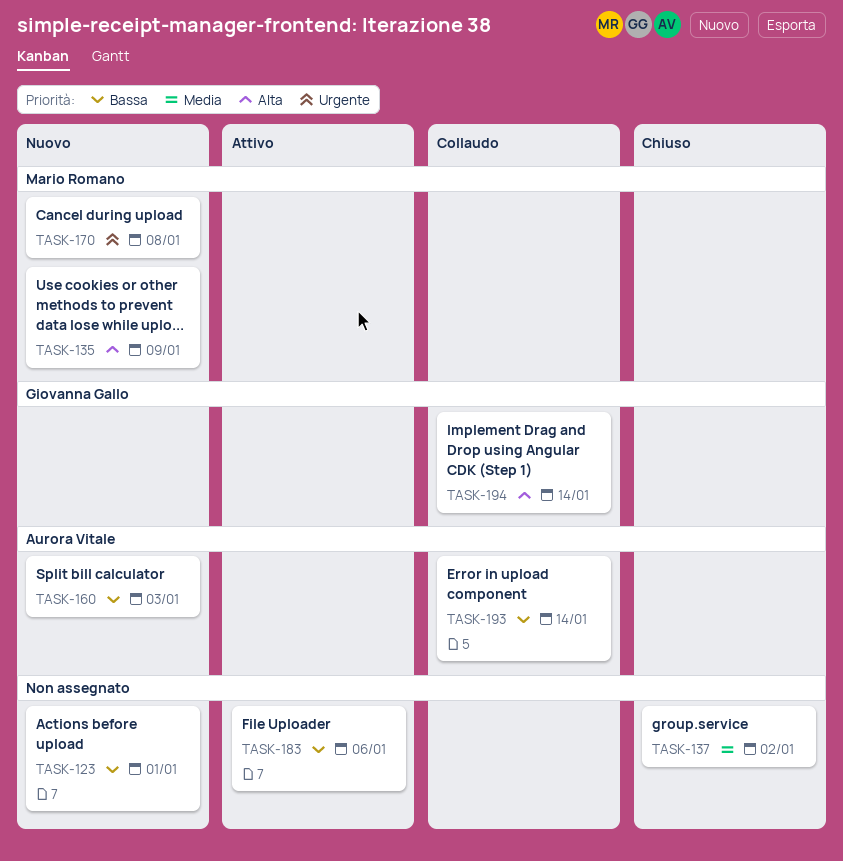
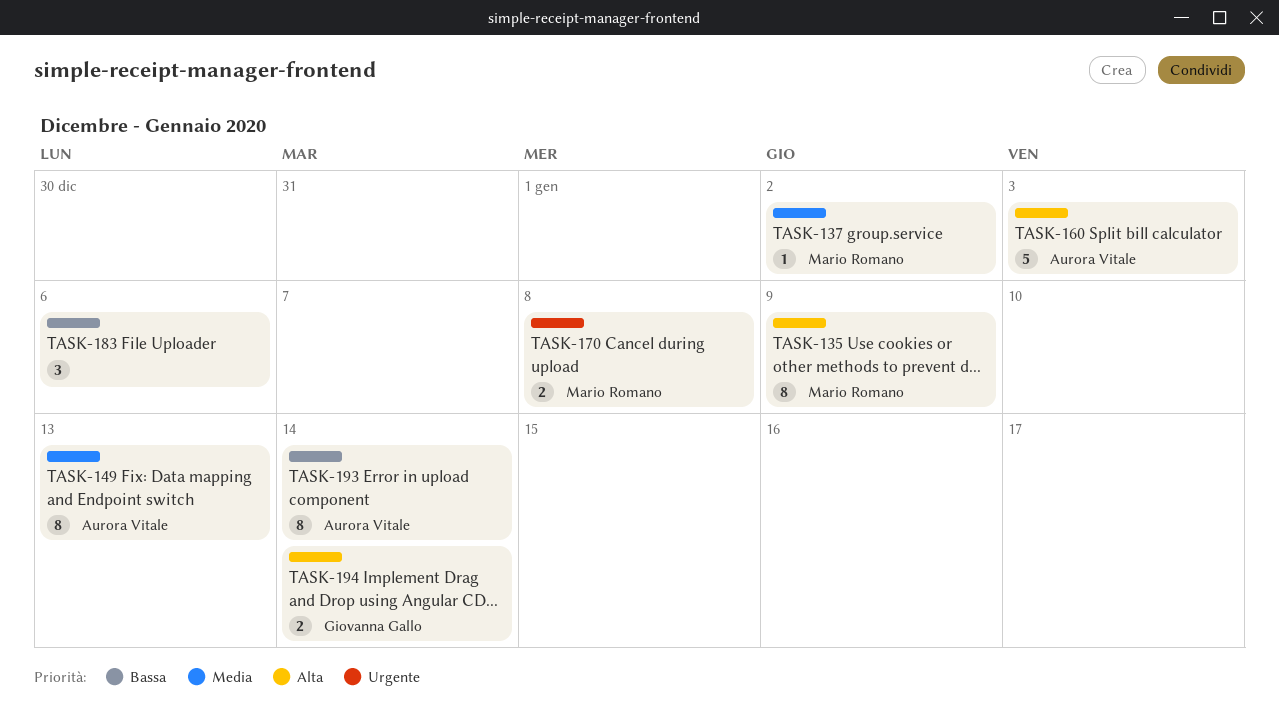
TASK-123: present -> none
TASK-137, owner: none -> Mario Romano
TASK-149: none -> present
TASK-160, priority: Bassa -> Alta

